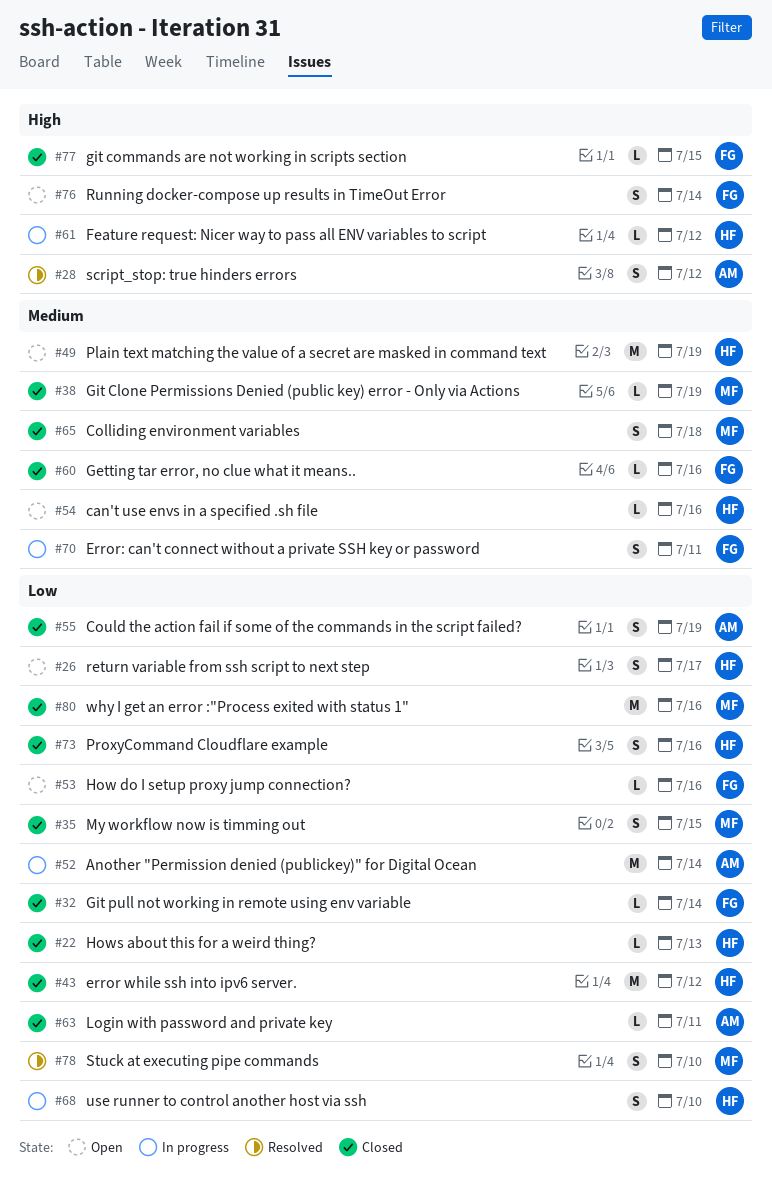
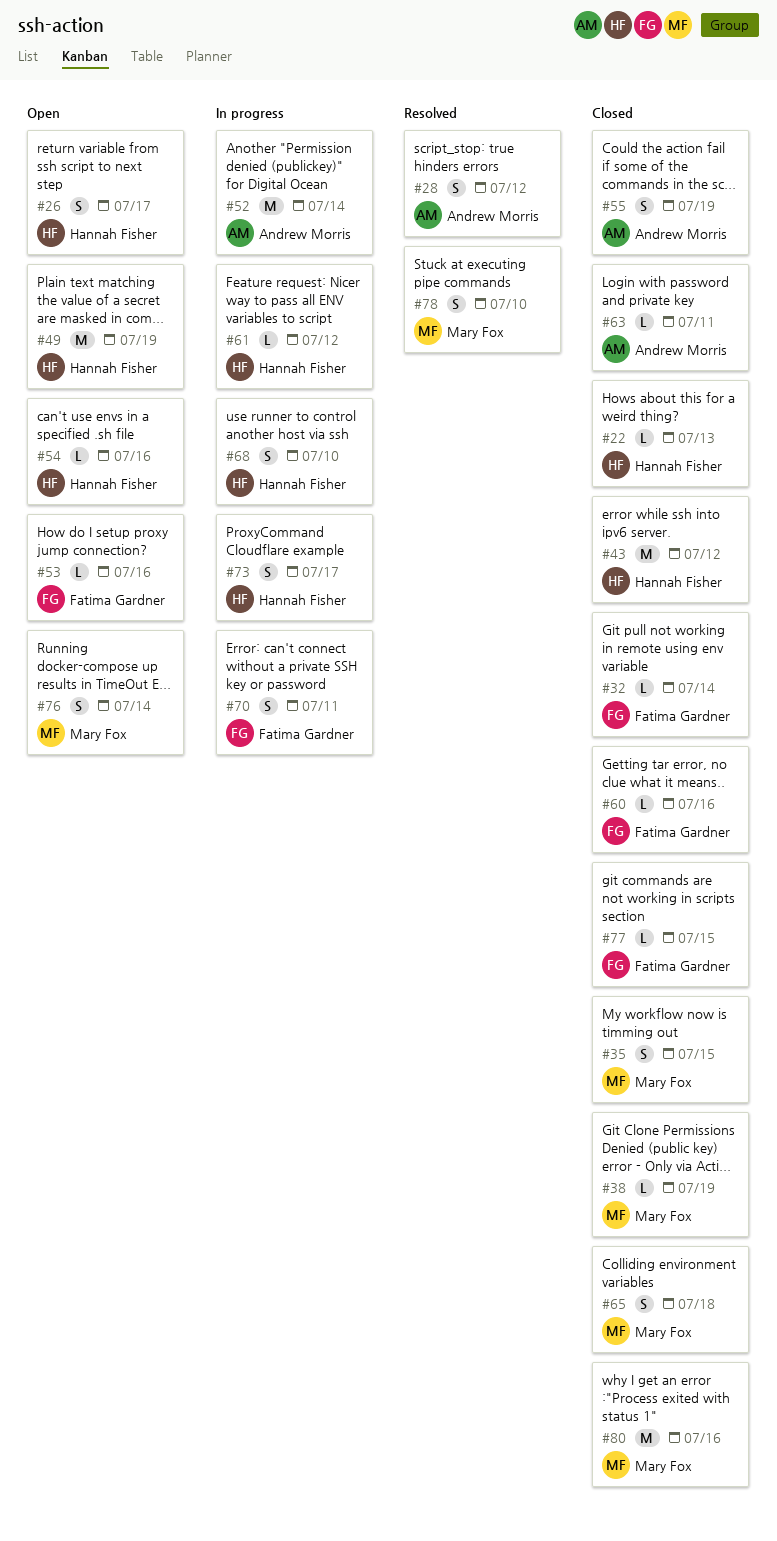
#73, status: Closed -> In progress
#73, due: Jul 16 -> Jul 17
#76, owner: Fatima Gardner -> Mary Fox

